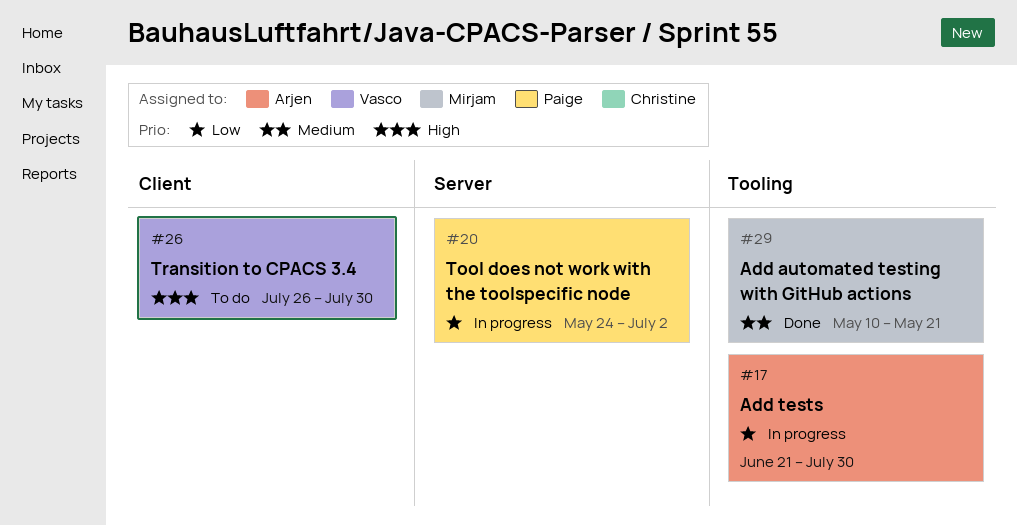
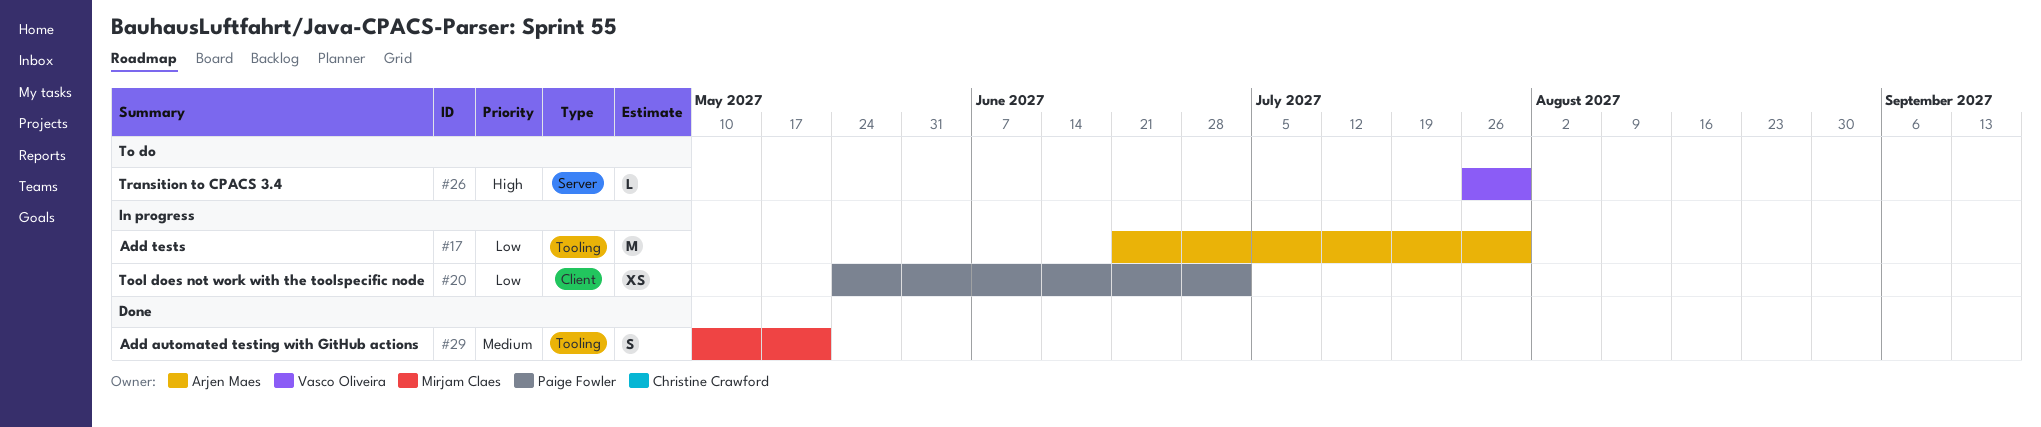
#20, label: Server -> Client
#26, label: Client -> Server

